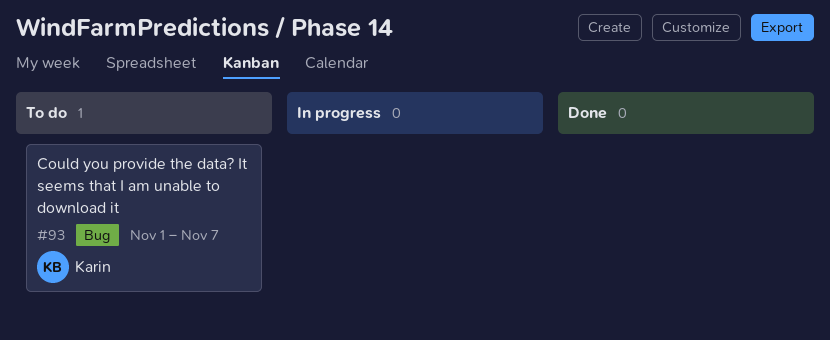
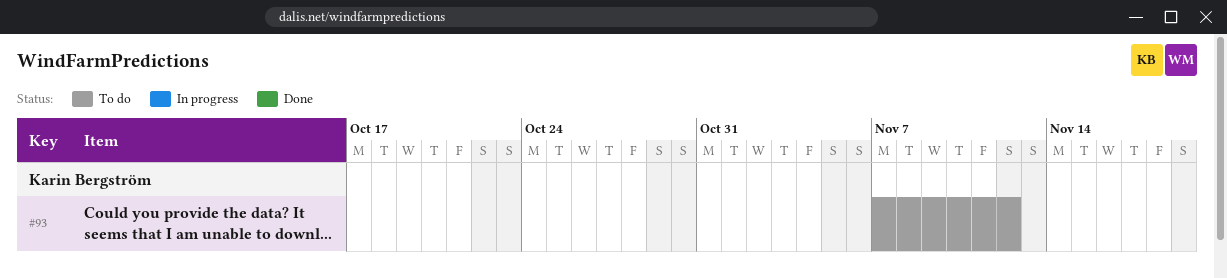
#93, start: Nov 1 -> Nov 7
#93, due: Nov 7 -> Nov 12

